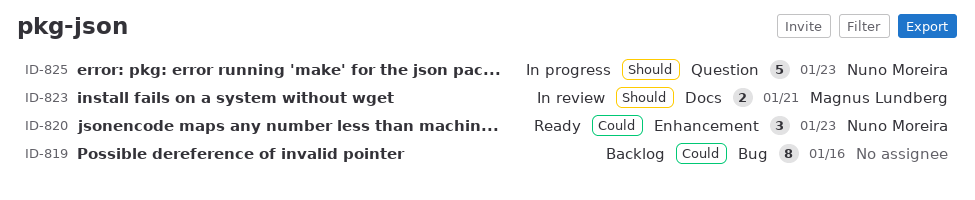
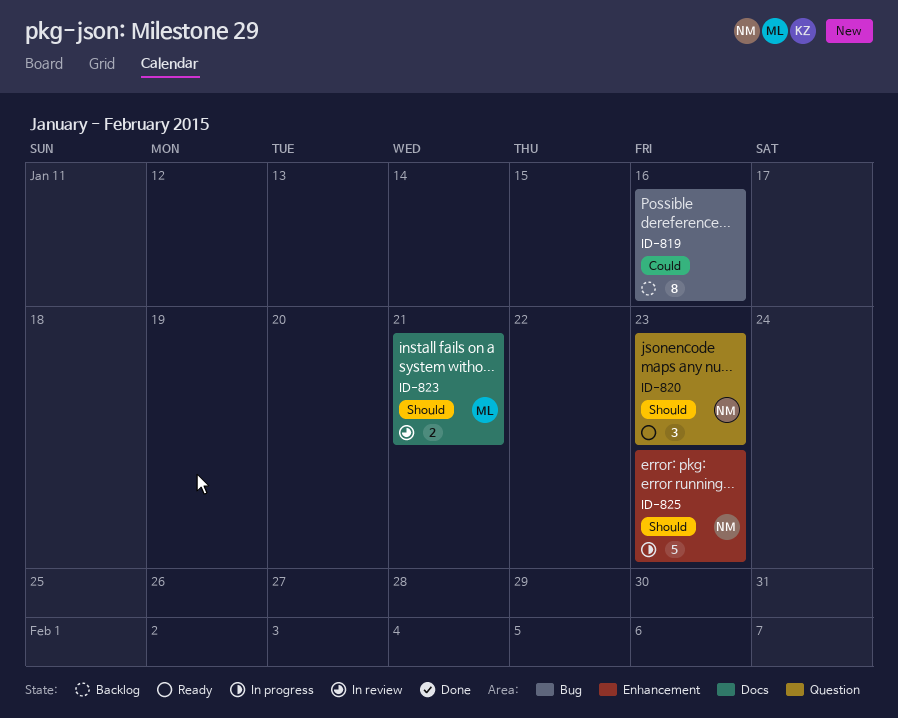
ID-820, priority: Could -> Should
ID-820, label: Enhancement -> Question
ID-825, label: Question -> Enhancement

